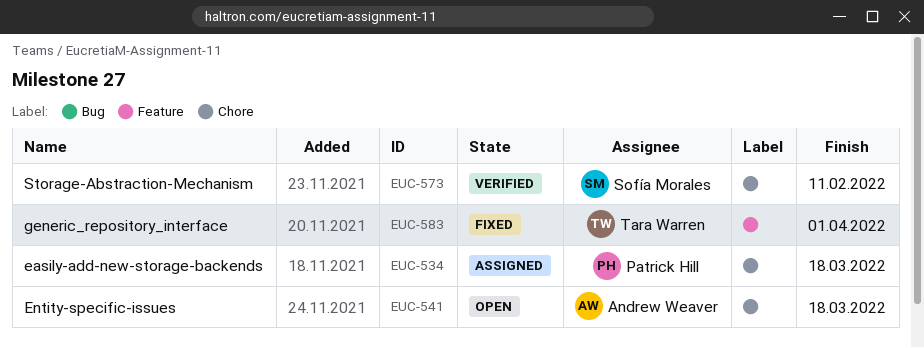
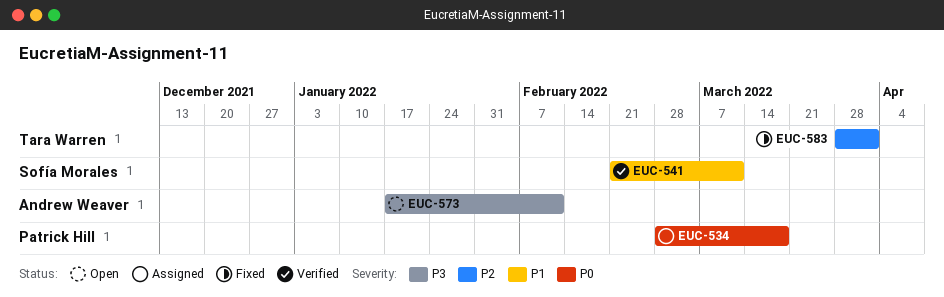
EUC-541, status: Open -> Verified
EUC-541, owner: Andrew Weaver -> Sofía Morales
EUC-541, due: Mar 18 -> Mar 11
EUC-573, status: Verified -> Open
EUC-573, owner: Sofía Morales -> Andrew Weaver

